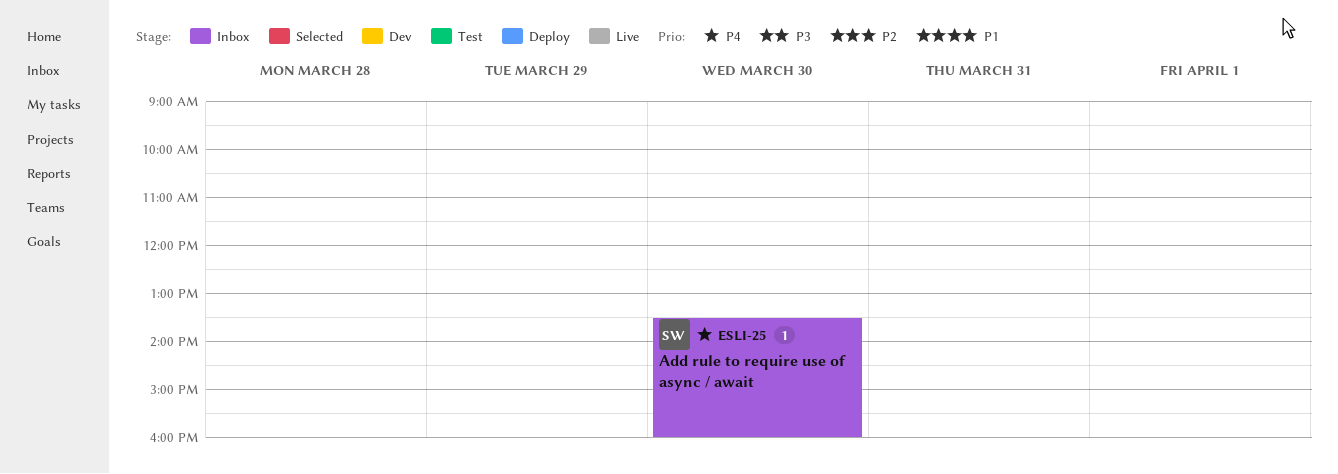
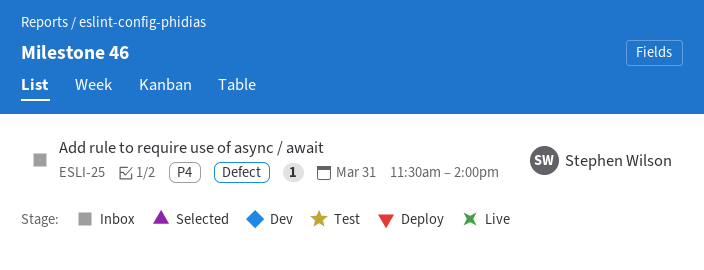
ESLI-25, day: Mar 30 -> Mar 31
ESLI-25, begins: 13:30 -> 11:30
ESLI-25, ends: 16:00 -> 14:00

